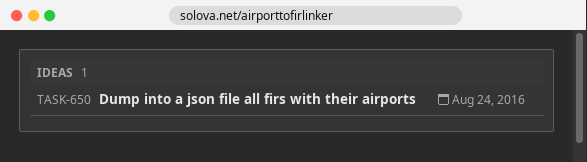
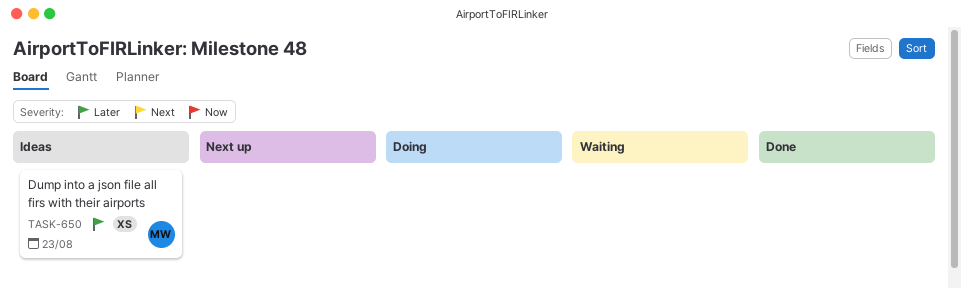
TASK-650, due: Aug 24 -> Aug 23

